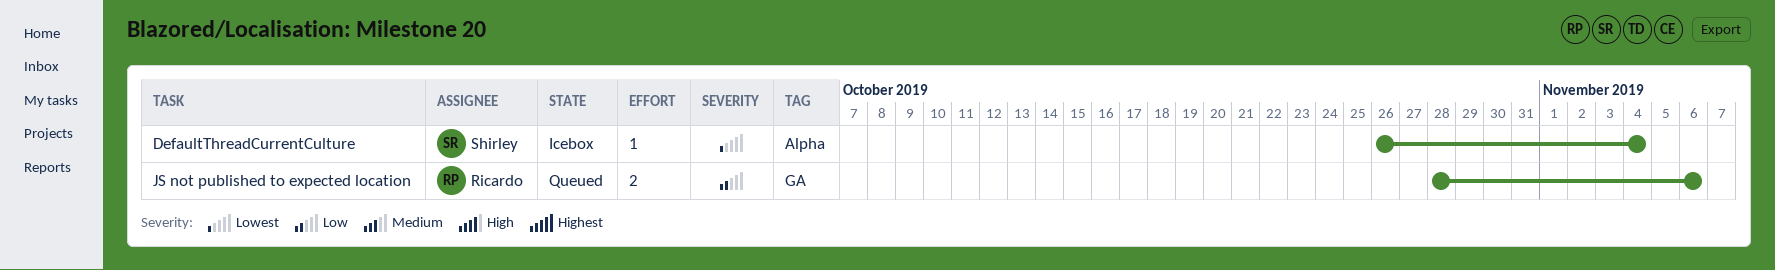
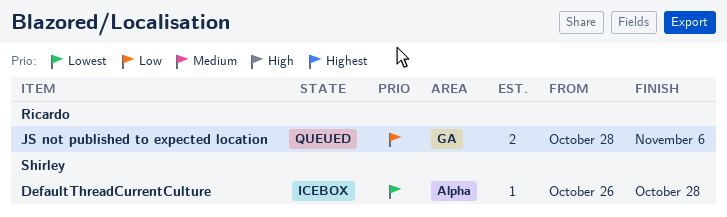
DefaultThreadCurrentCulture, due: Nov 4 -> Oct 28

